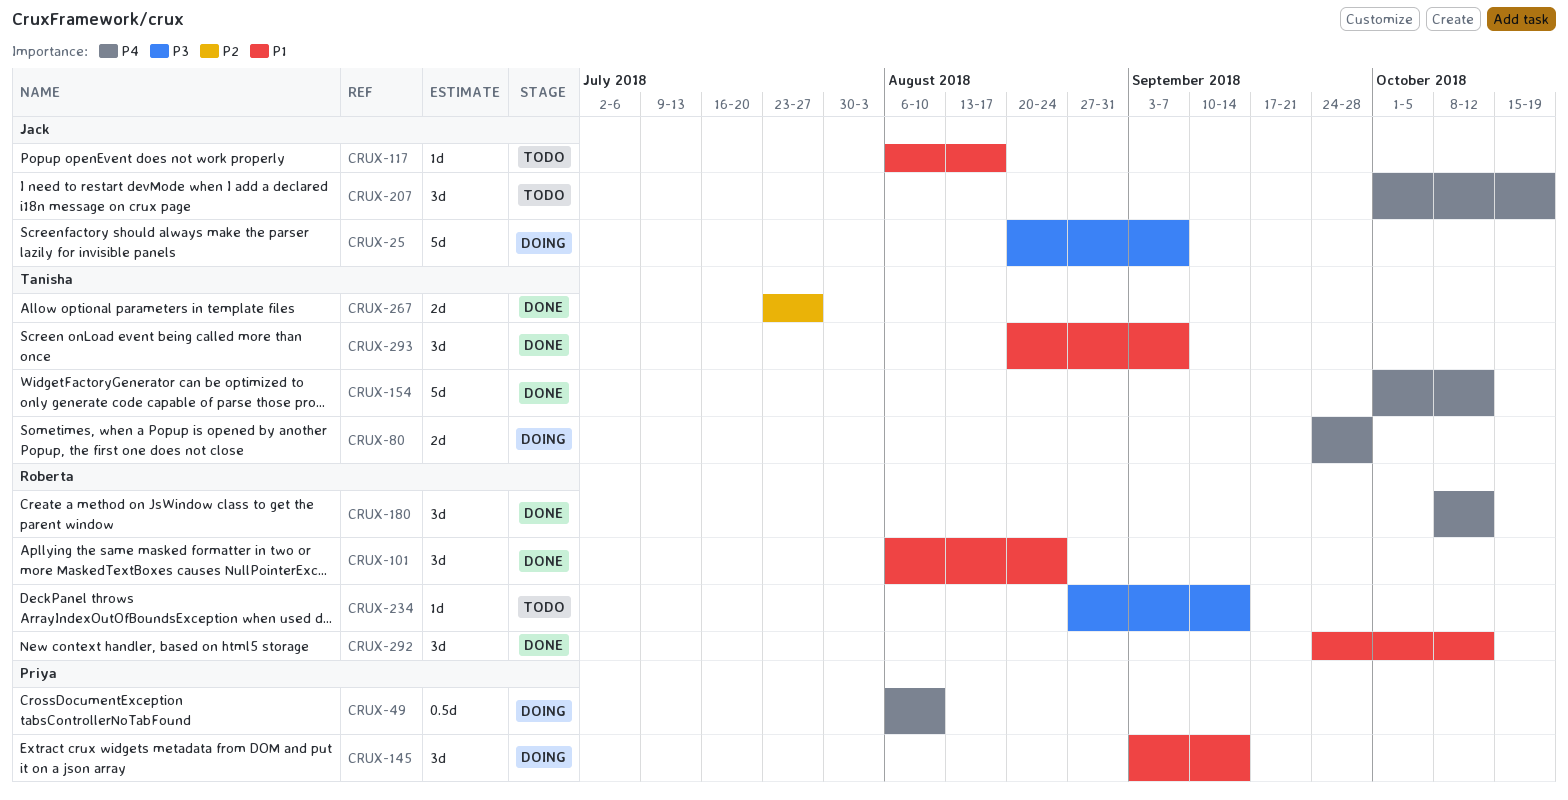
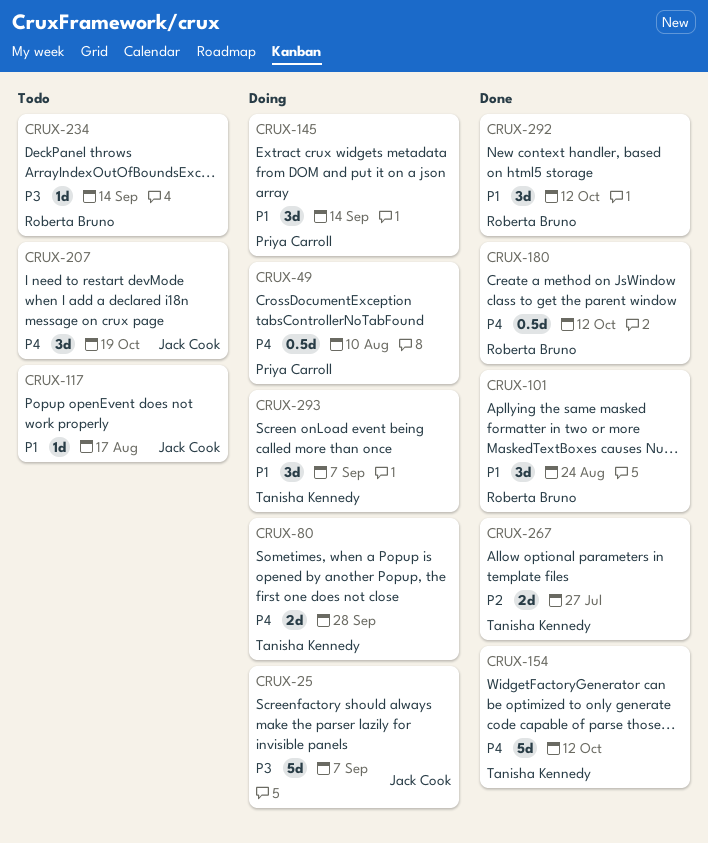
CRUX-180, estimate: 3d -> 0.5d
CRUX-293, status: Done -> Doing

